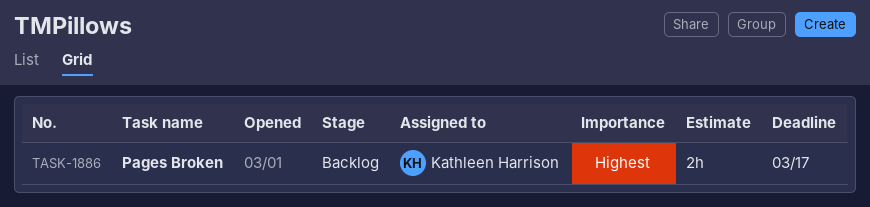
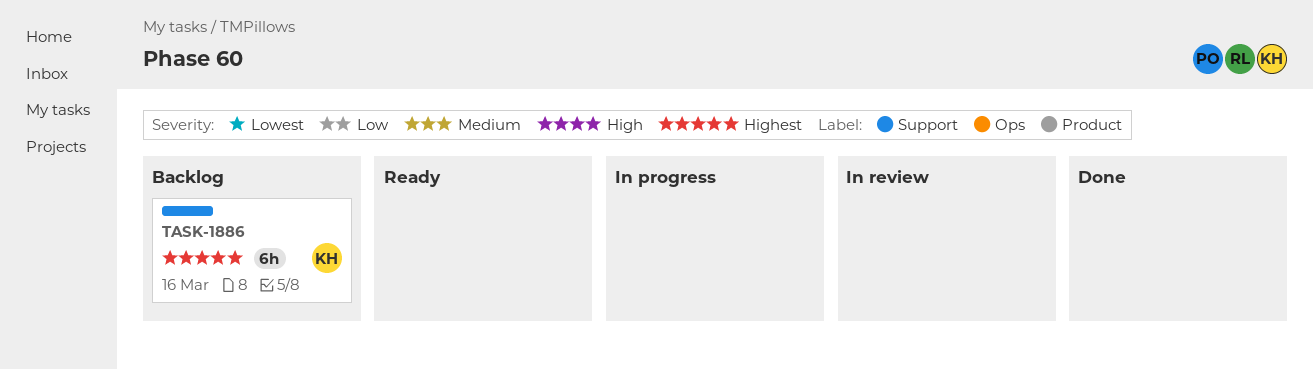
TASK-1886, estimate: 2h -> 6h
TASK-1886, due: Mar 17 -> Mar 16

